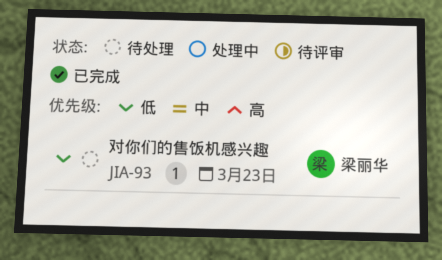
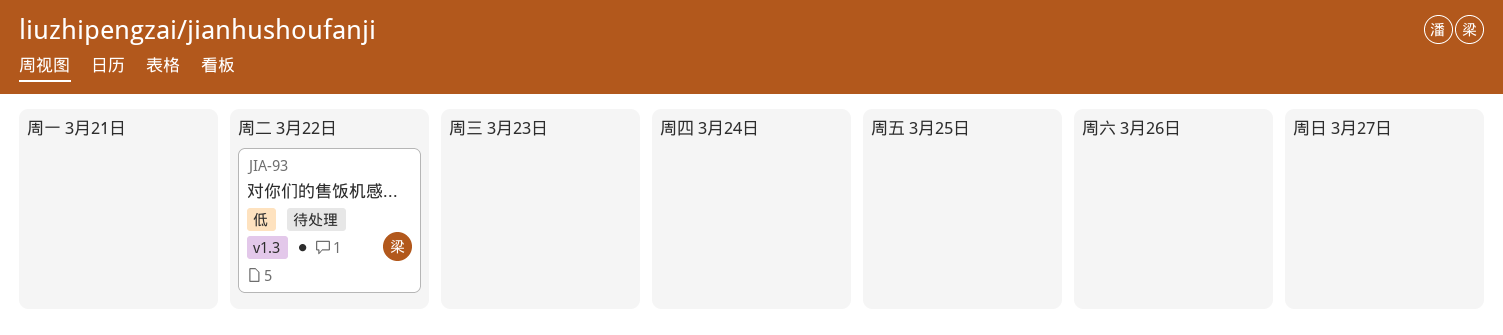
JIA-93, due: Mar 23 -> Mar 22

